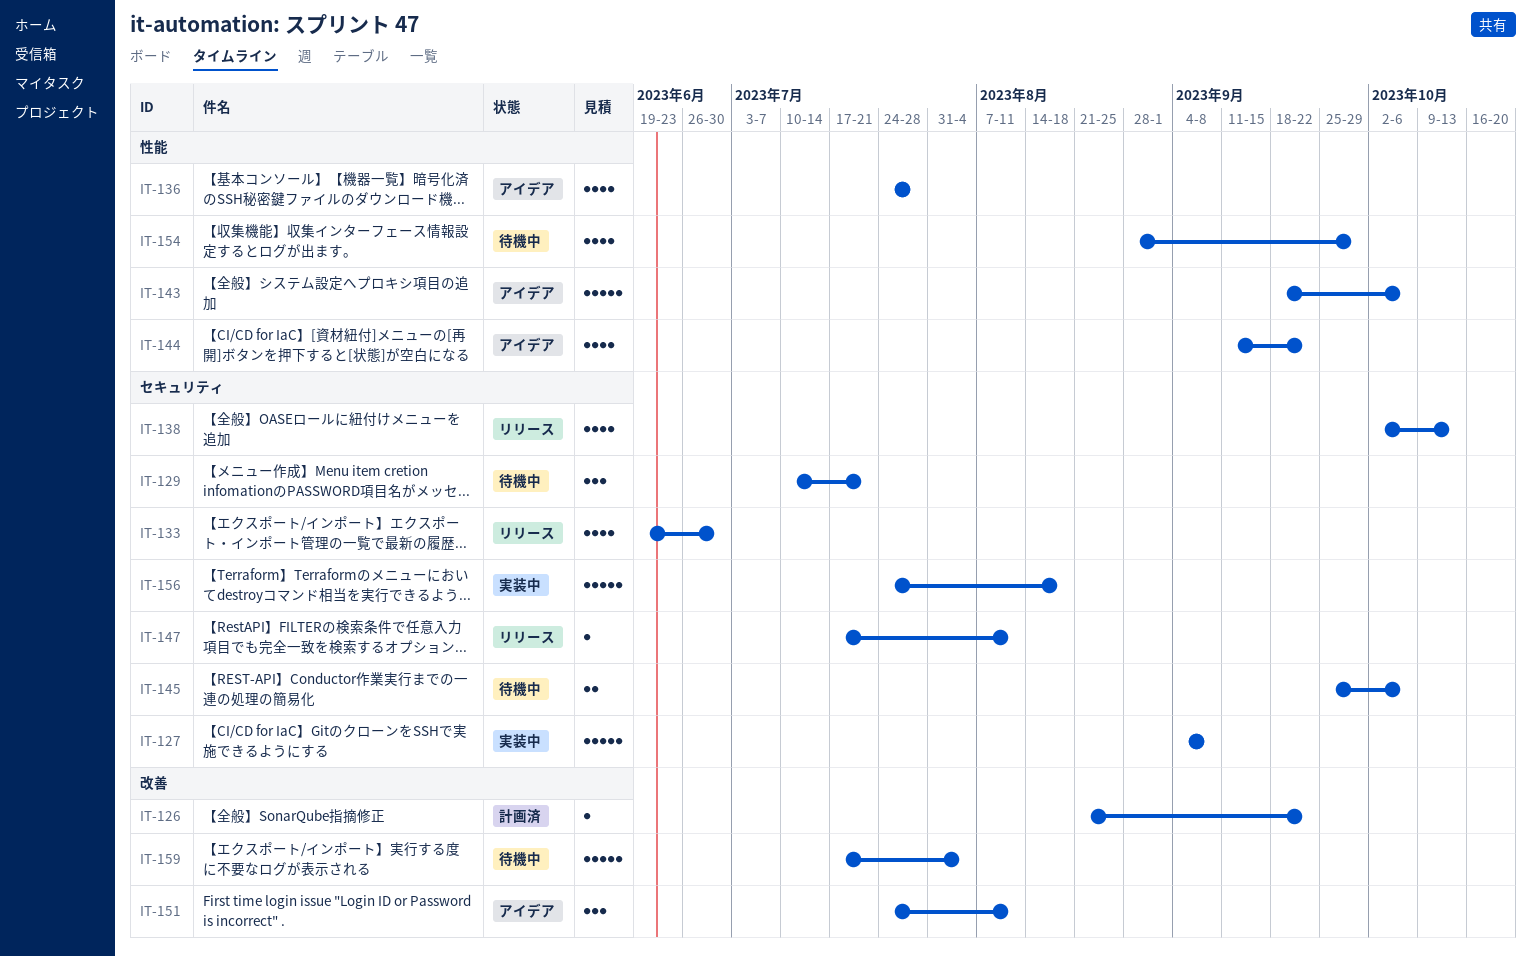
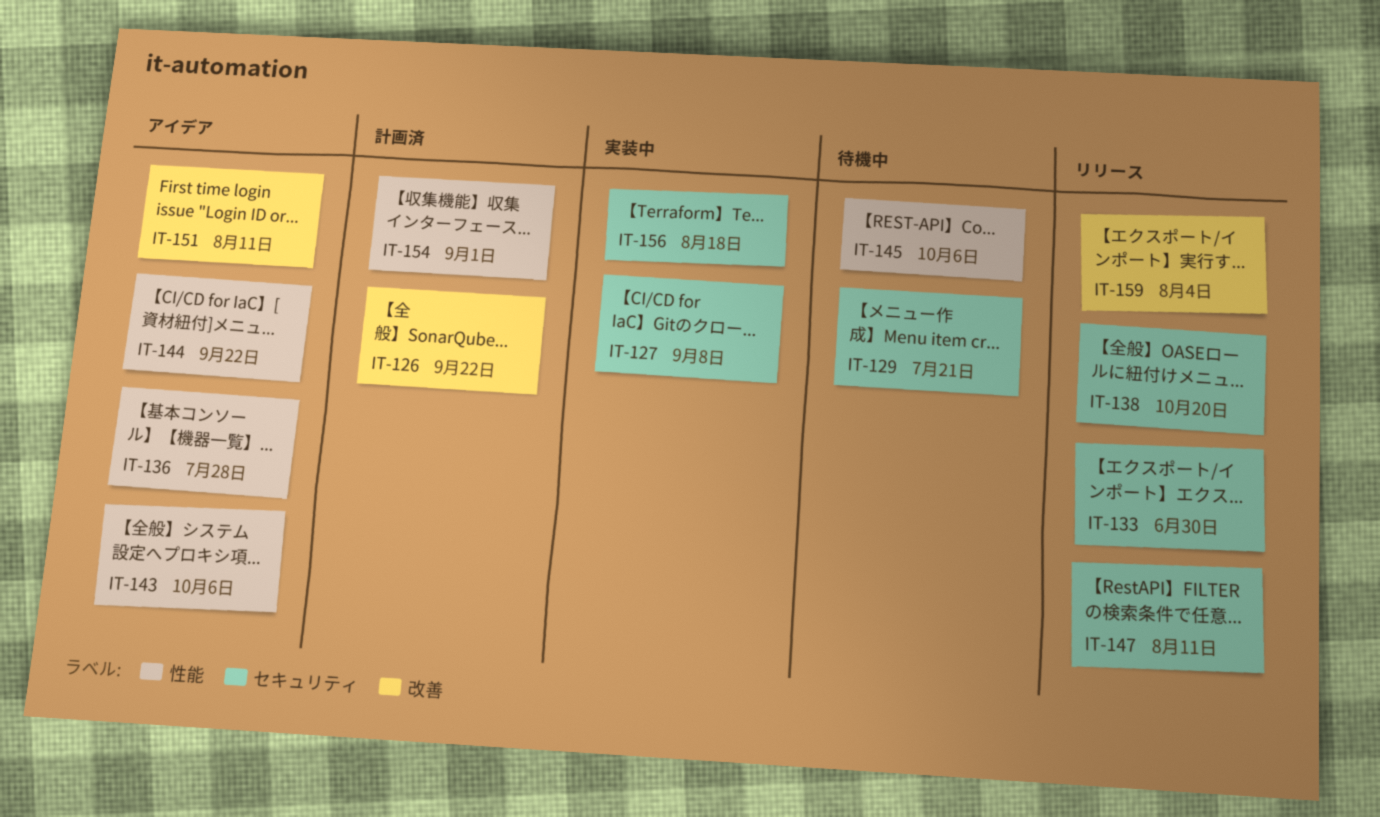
IT-138, due: Oct 13 -> Oct 20
IT-145, label: セキュリティ -> 性能
IT-154, status: 待機中 -> 計画済
IT-154, due: Sep 29 -> Sep 1
IT-159, status: 待機中 -> リリース

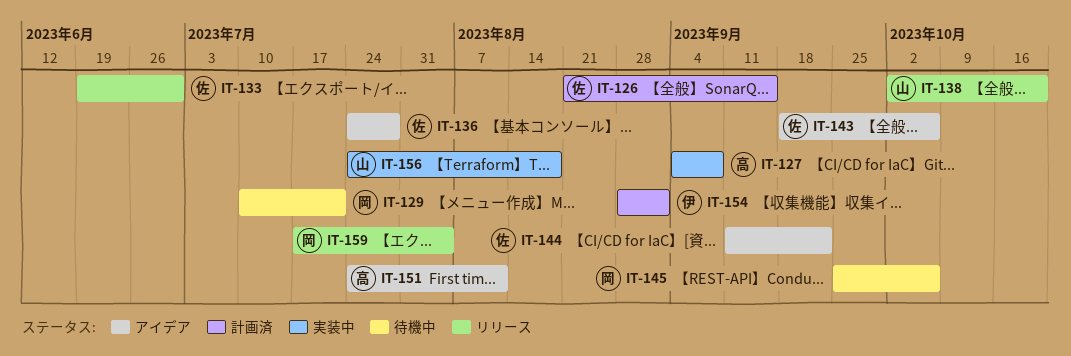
IT-126, due: Sep 22 -> Sep 15
IT-147: present -> none

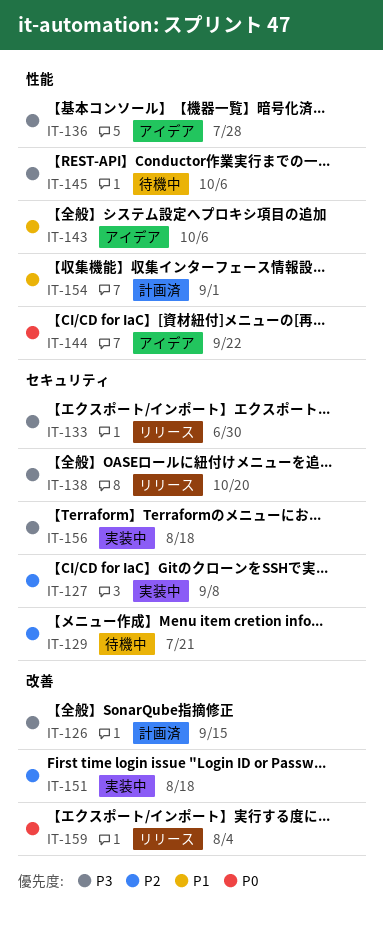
IT-151, status: アイデア -> 実装中
IT-151, due: Aug 11 -> Aug 18

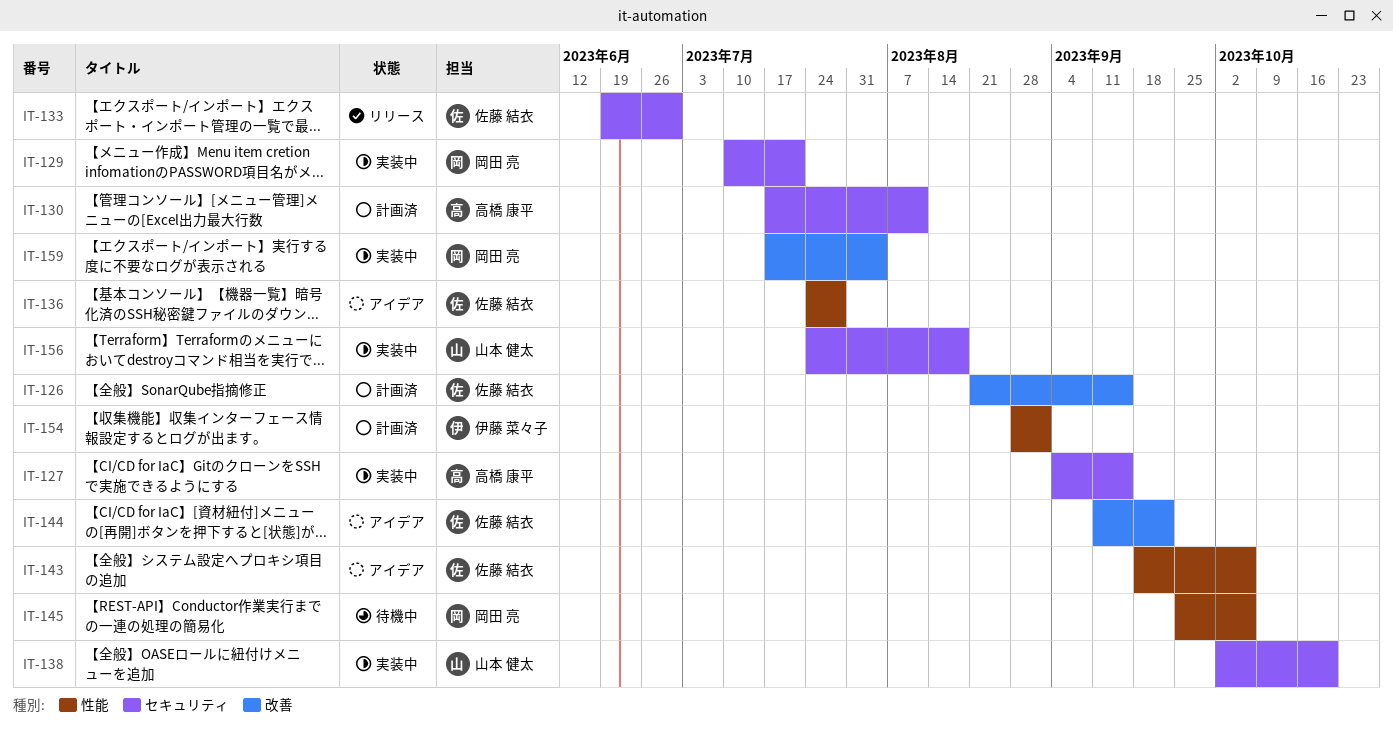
IT-127, due: Sep 8 -> Sep 15
IT-129, status: 待機中 -> 実装中
IT-130: none -> present
IT-138, status: リリース -> 実装中
IT-144, label: 性能 -> 改善
IT-151: present -> none
IT-159, status: リリース -> 実装中

